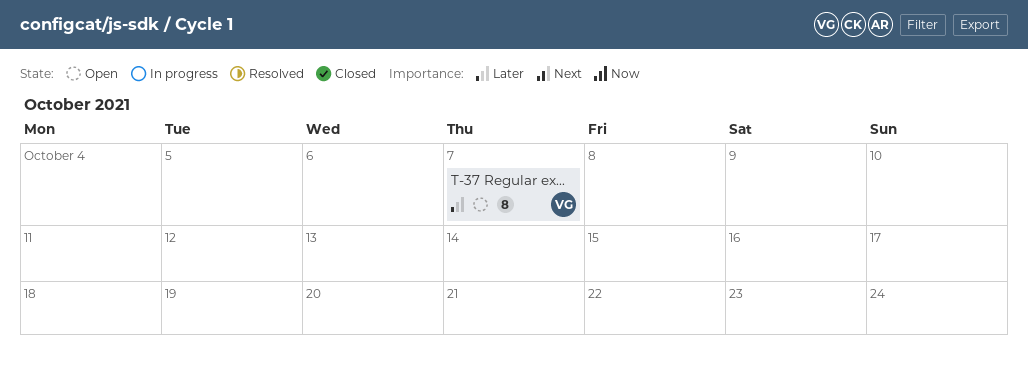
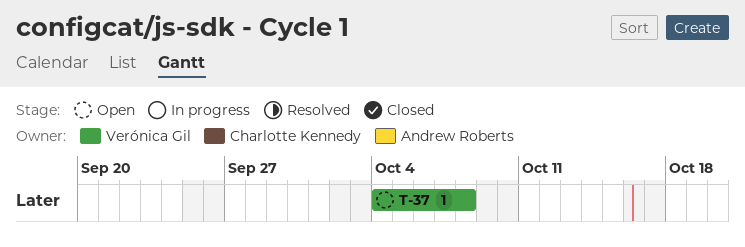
T-37, estimate: 8 -> 1
T-37, due: Oct 7 -> Oct 8

